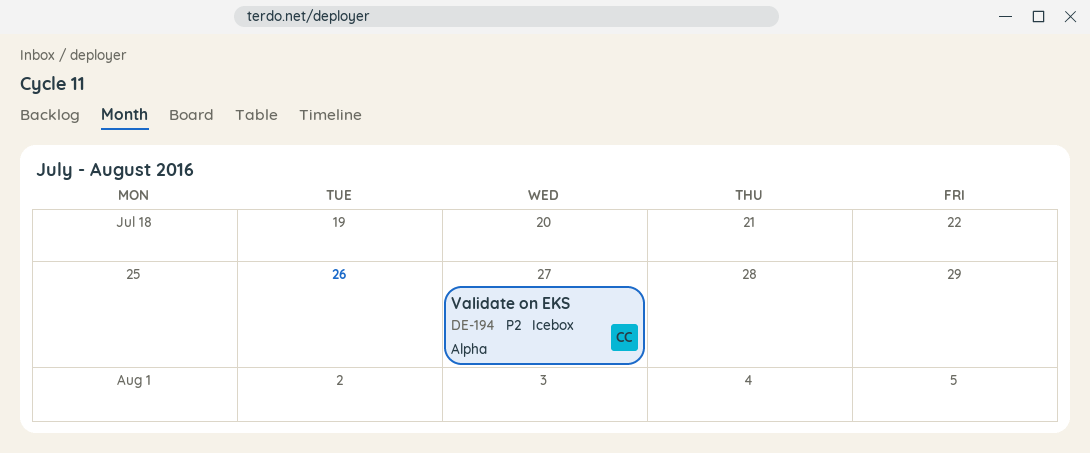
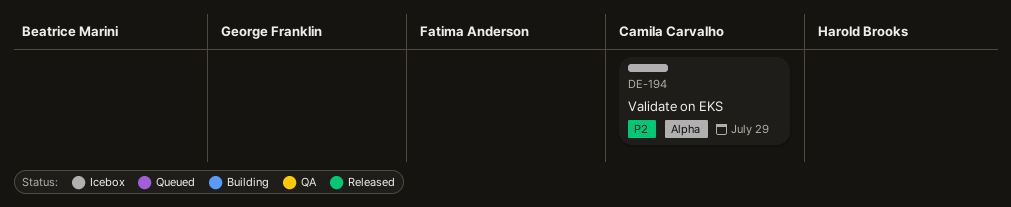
DE-194, due: Jul 27 -> Jul 29

